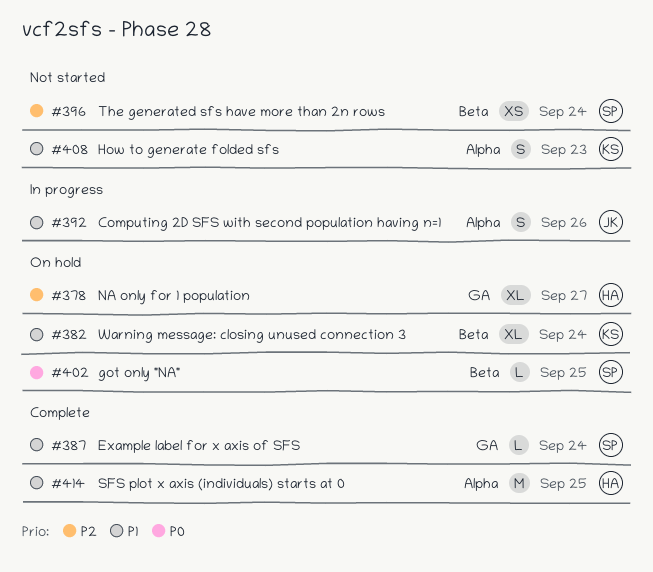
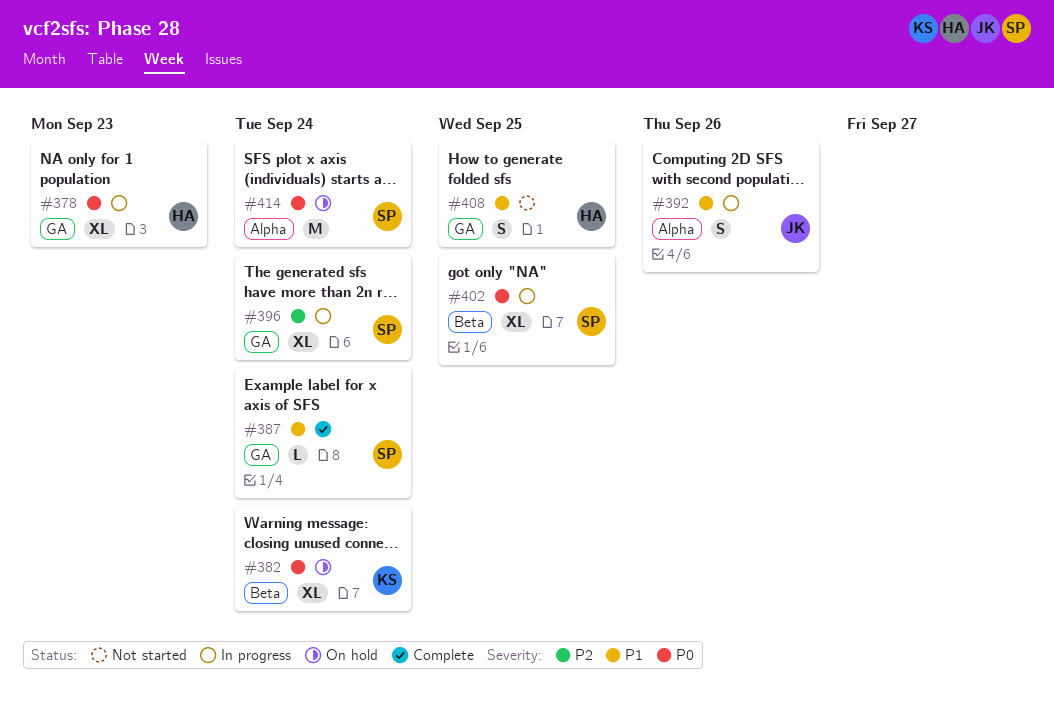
#378, status: On hold -> In progress
#378, priority: P2 -> P0
#378, due: Sep 27 -> Sep 23
#382, priority: P1 -> P0
#396, status: Not started -> In progress
#396, label: Beta -> GA
#396, estimate: XS -> XL
#402, status: On hold -> In progress
#402, estimate: L -> XL
#408, owner: KS -> HA
#408, label: Alpha -> GA
#408, due: Sep 23 -> Sep 25
#414, status: Complete -> On hold
#414, owner: HA -> SP
#414, priority: P1 -> P0
#414, due: Sep 25 -> Sep 24

